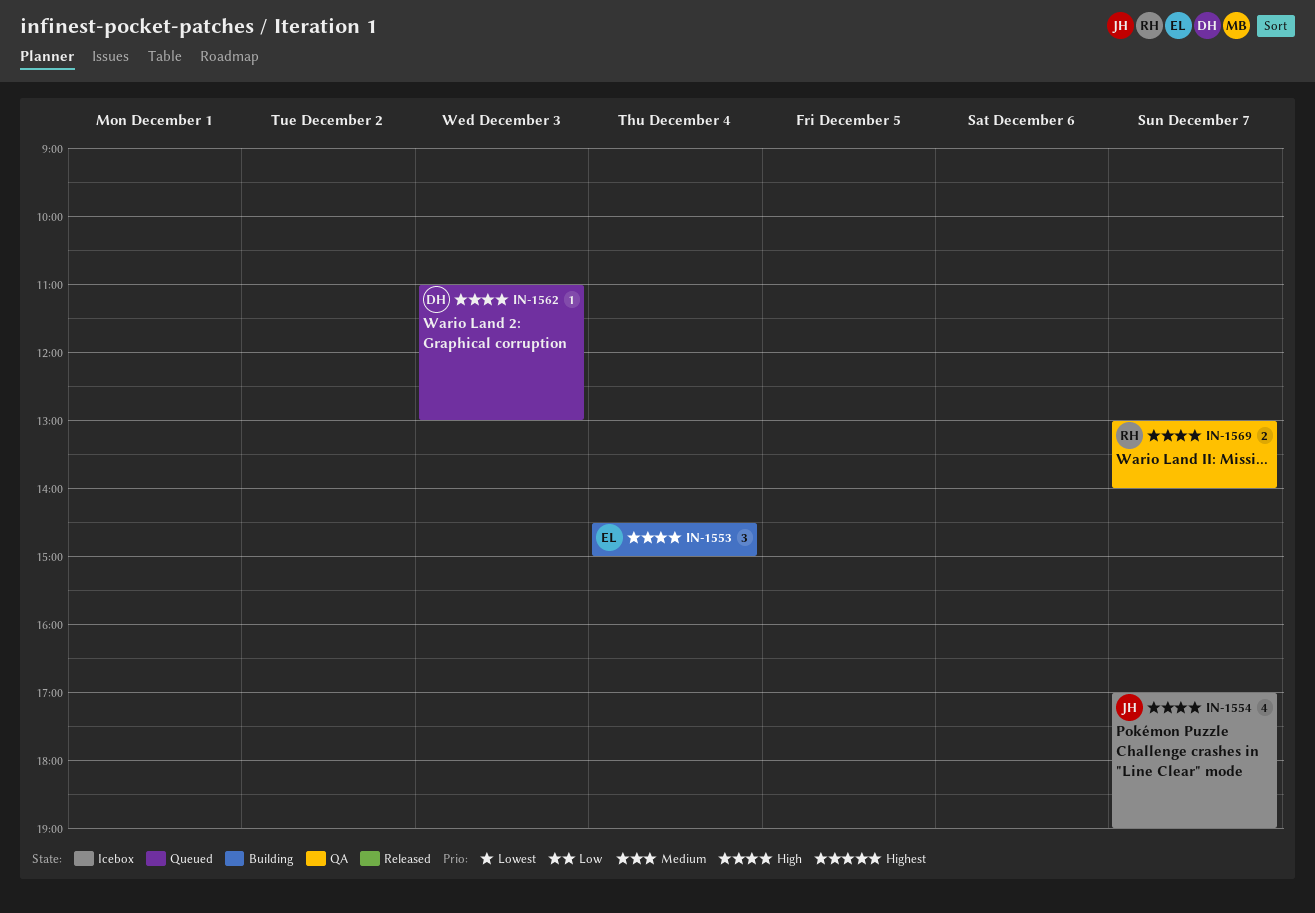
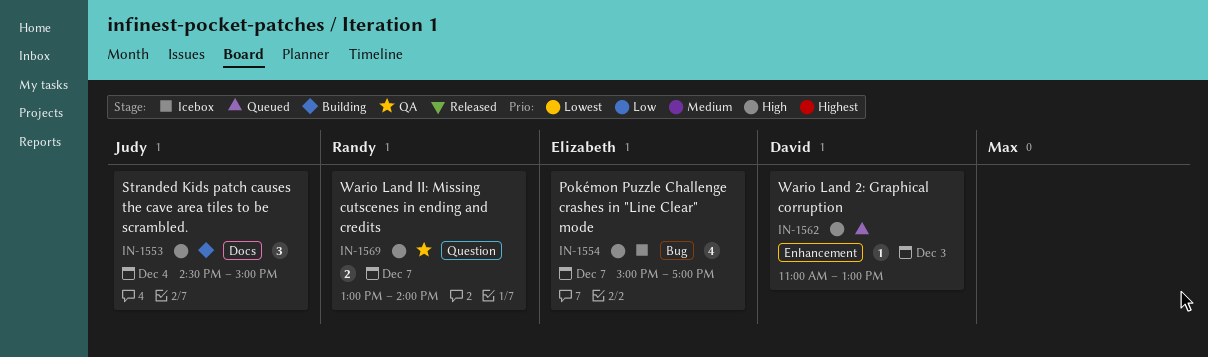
IN-1553, owner: Elizabeth -> Judy
IN-1554, owner: Judy -> Elizabeth
IN-1554, begins: 17:00 -> 15:00
IN-1554, ends: 19:00 -> 17:00

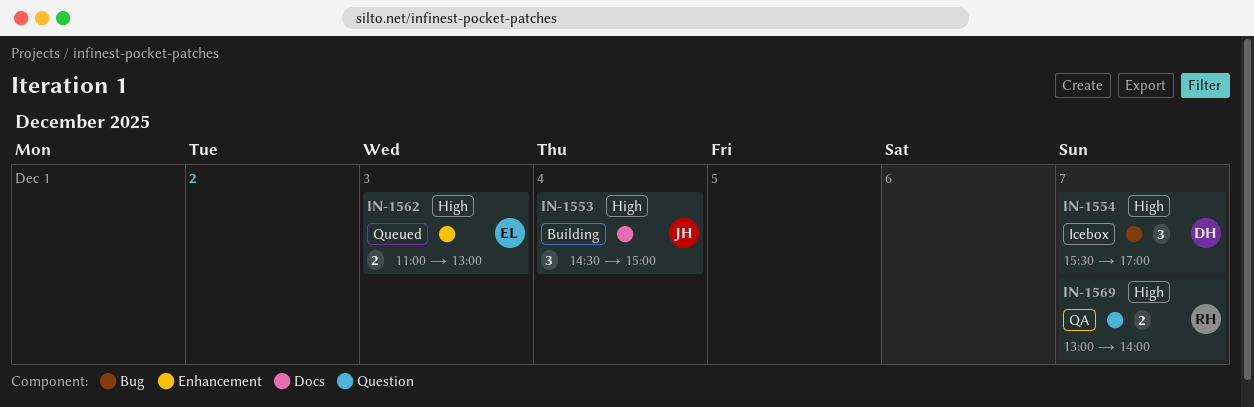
IN-1554, owner: Elizabeth -> David
IN-1554, estimate: 4 -> 3
IN-1554, begins: 15:00 -> 15:30
IN-1562, owner: David -> Elizabeth
IN-1562, estimate: 1 -> 2

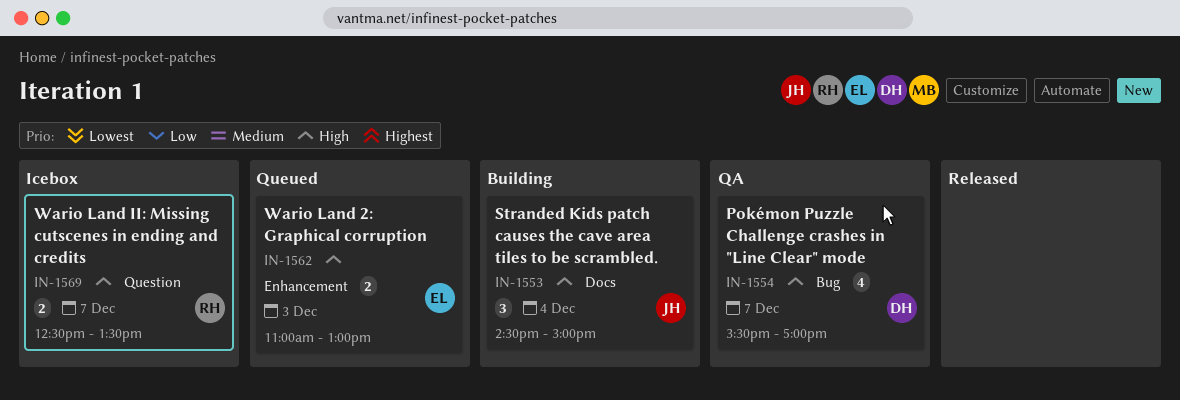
IN-1554, status: Icebox -> QA
IN-1554, estimate: 3 -> 4
IN-1569, status: QA -> Icebox
IN-1569, begins: 13:00 -> 12:30
IN-1569, ends: 14:00 -> 13:30

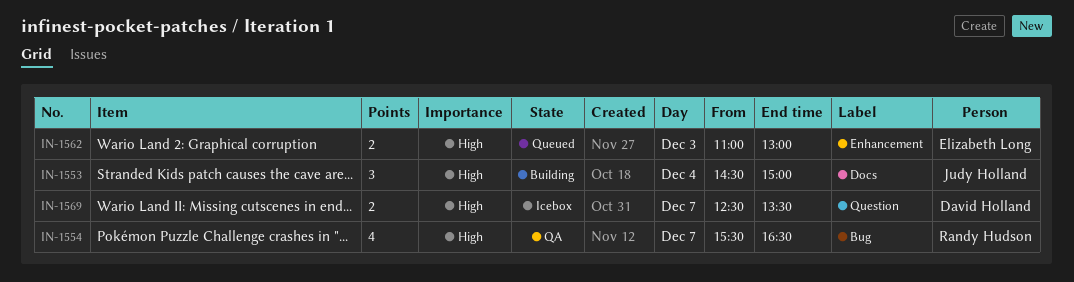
IN-1554, owner: David Holland -> Randy Hudson
IN-1554, ends: 17:00 -> 16:30
IN-1569, owner: Randy Hudson -> David Holland

